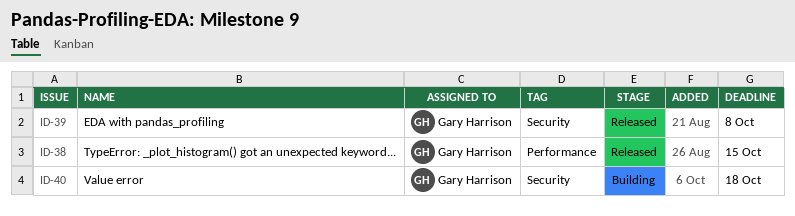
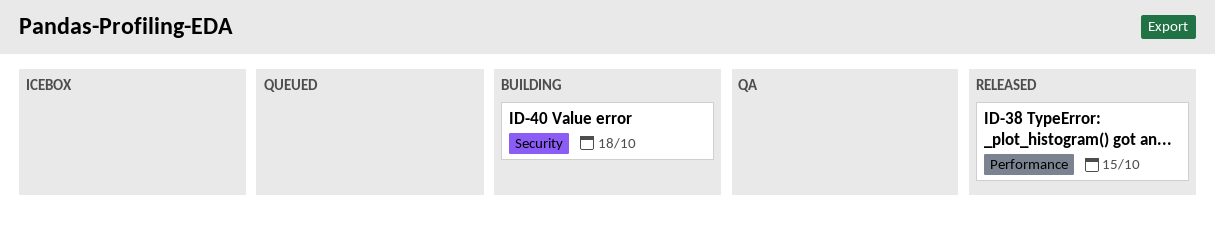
ID-39: present -> none

